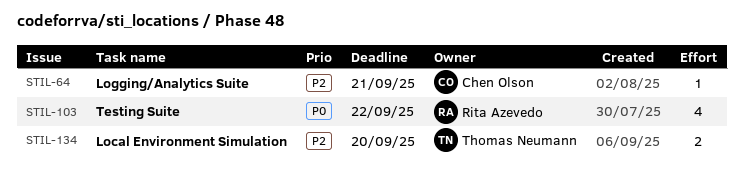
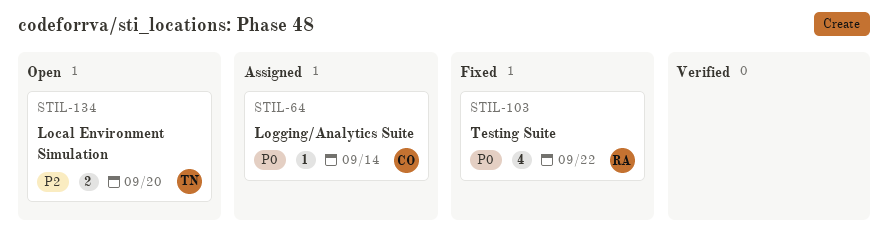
STIL-64, priority: P2 -> P0
STIL-64, due: Sep 21 -> Sep 14

